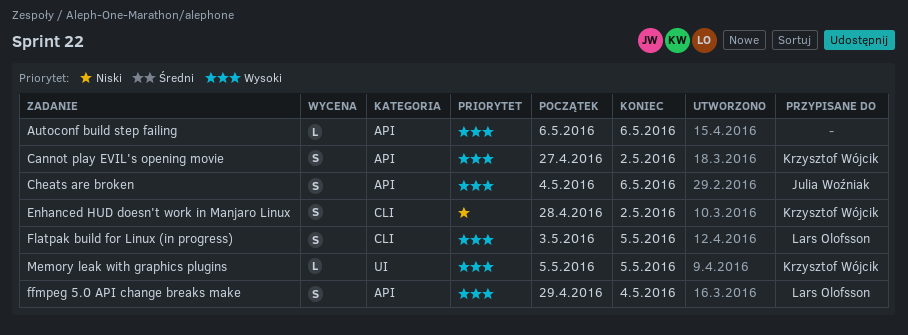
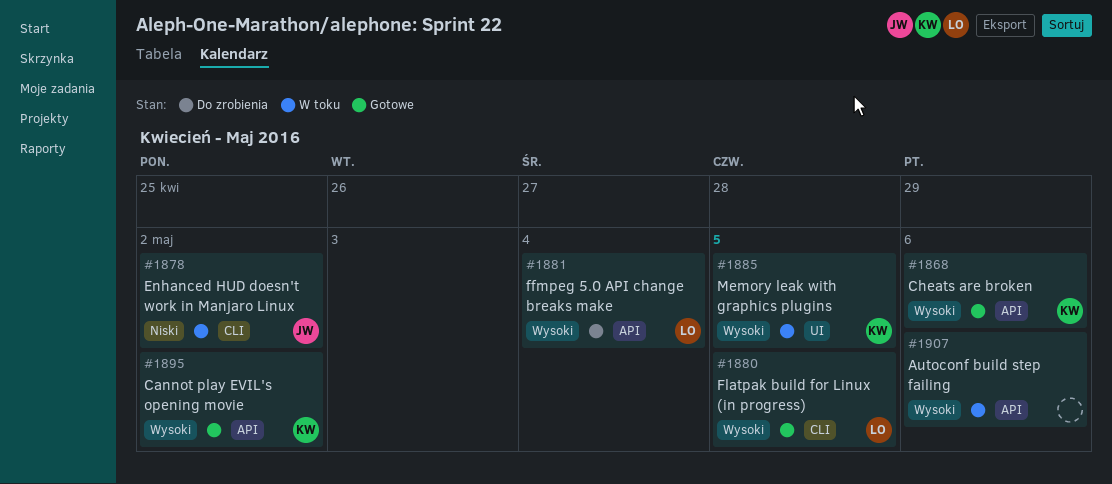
Cheats are broken, owner: Julia Woźniak -> Krzysztof Wójcik
Enhanced HUD doesn't work in Manjaro Linux, owner: Krzysztof Wójcik -> Julia Woźniak

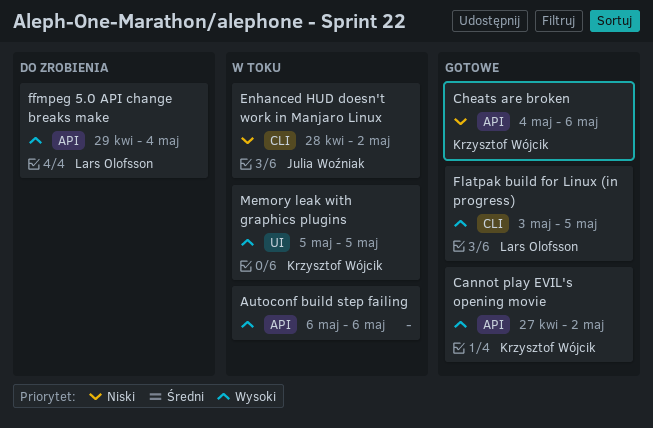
Cheats are broken, priority: Wysoki -> Niski

